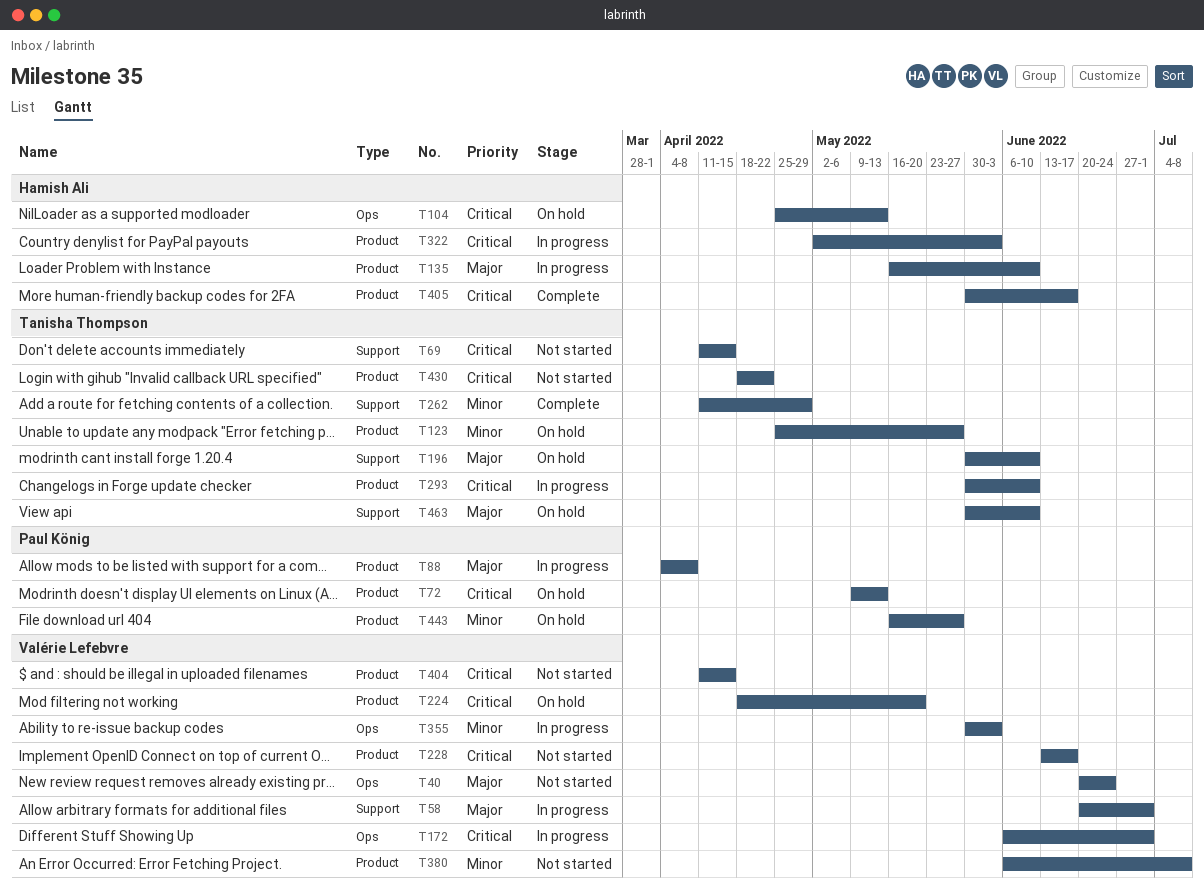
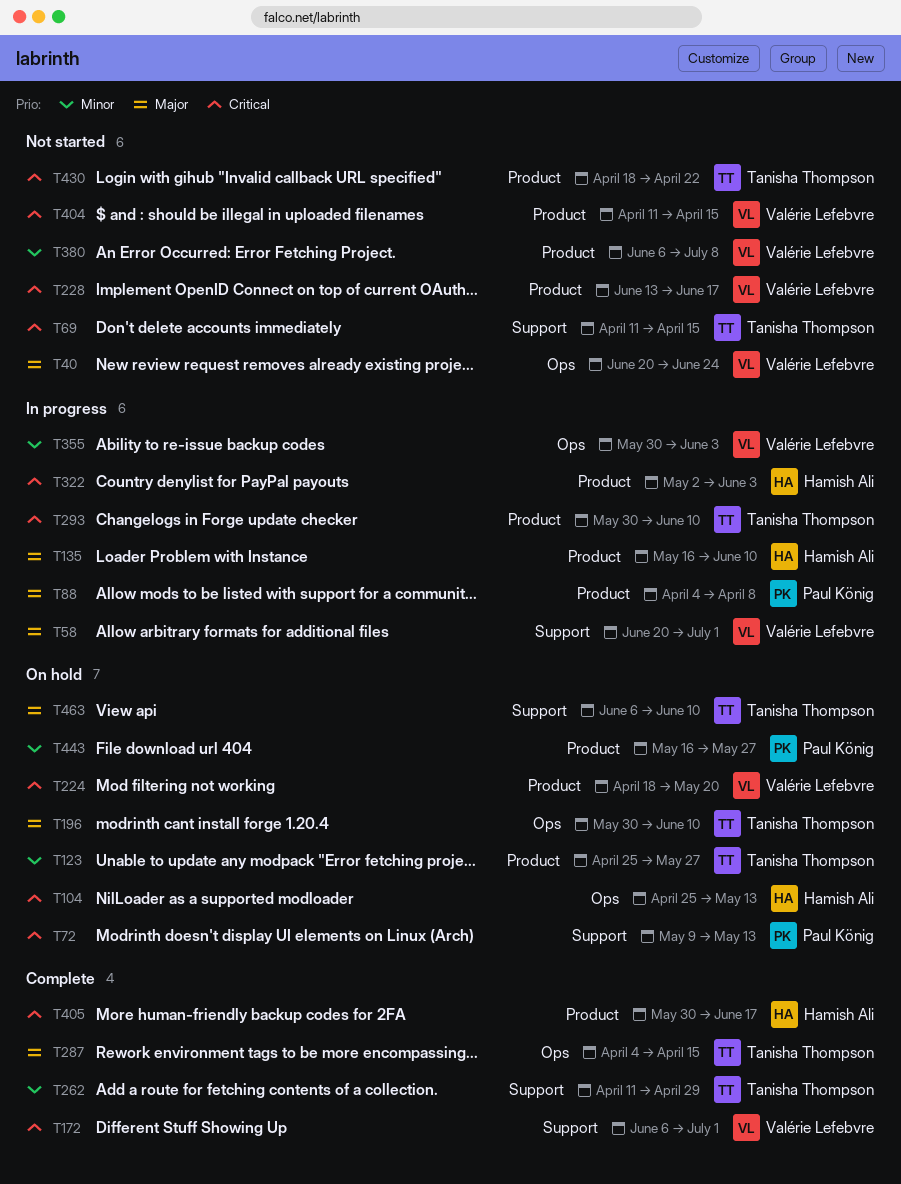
T72, label: Product -> Support
T172, status: In progress -> Complete
T172, label: Ops -> Support
T196, label: Support -> Ops
T287: none -> present
T463, start: May 30 -> Jun 6

